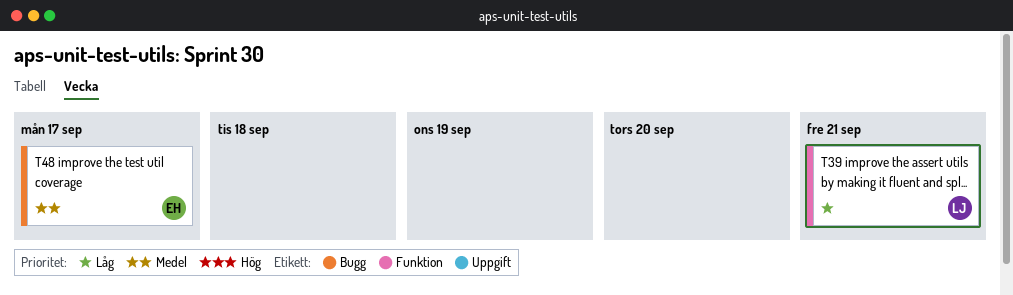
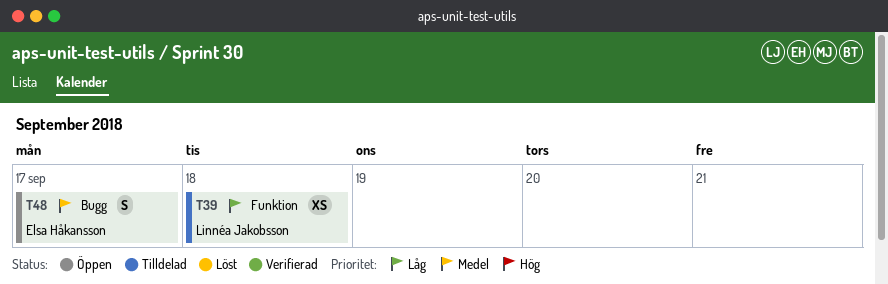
T39, due: Sep 21 -> Sep 18

